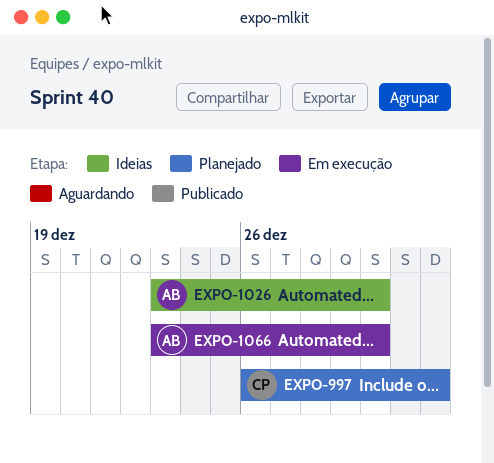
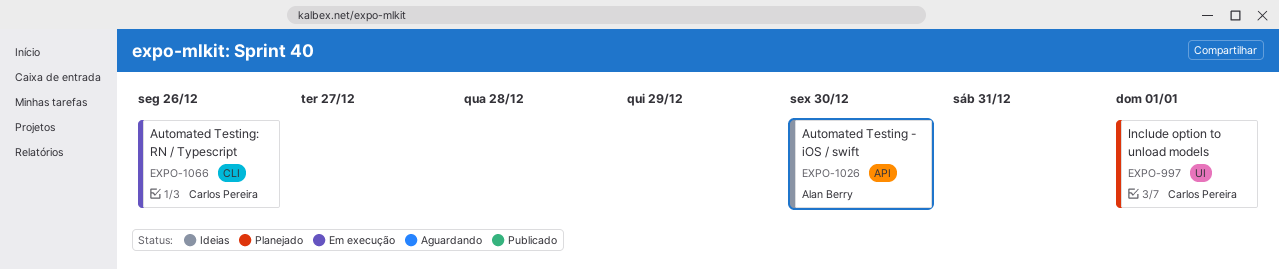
EXPO-1066, owner: Alan Berry -> Carlos Pereira
EXPO-1066, due: Dec 30 -> Dec 26

